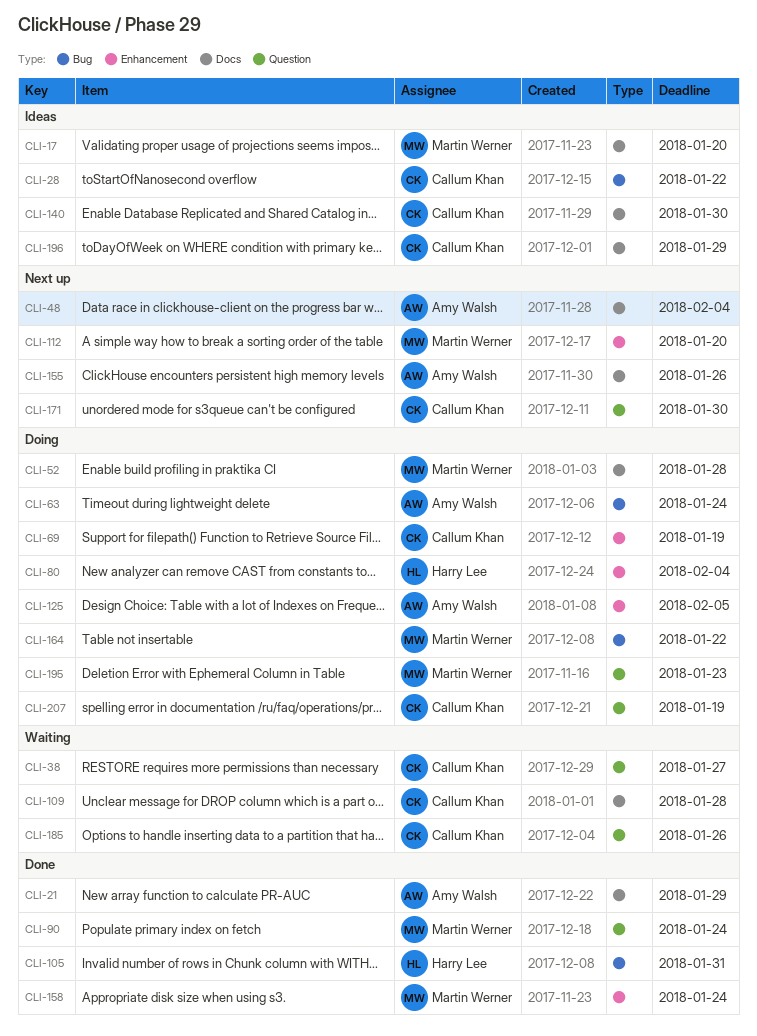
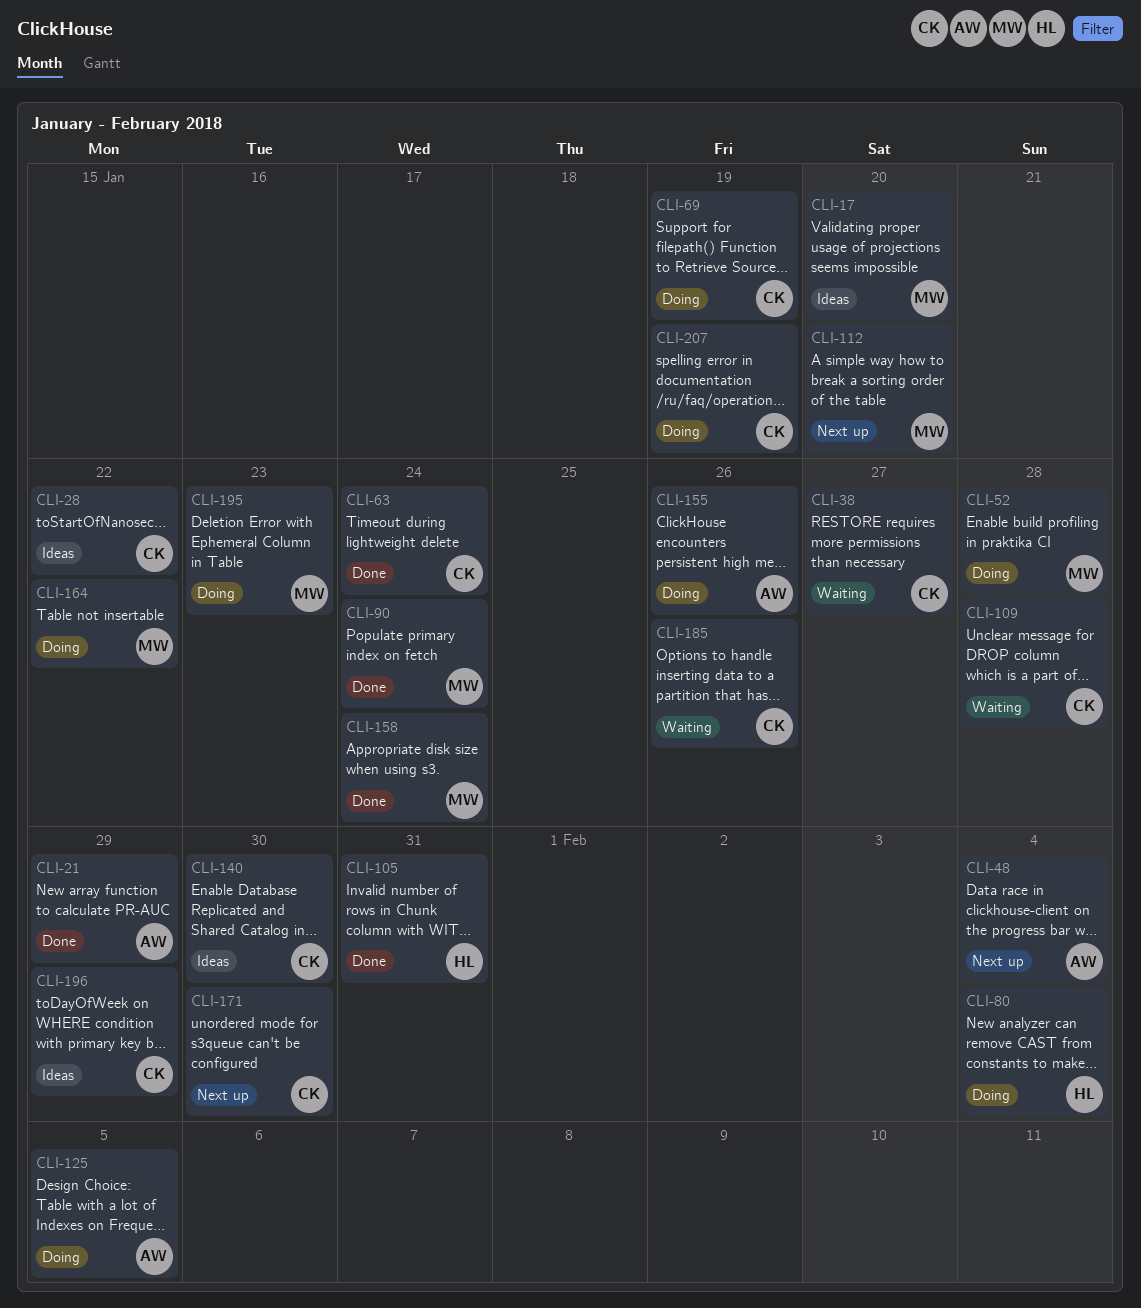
CLI-63, status: Doing -> Done
CLI-63, owner: Amy Walsh -> Callum Khan
CLI-155, status: Next up -> Doing

